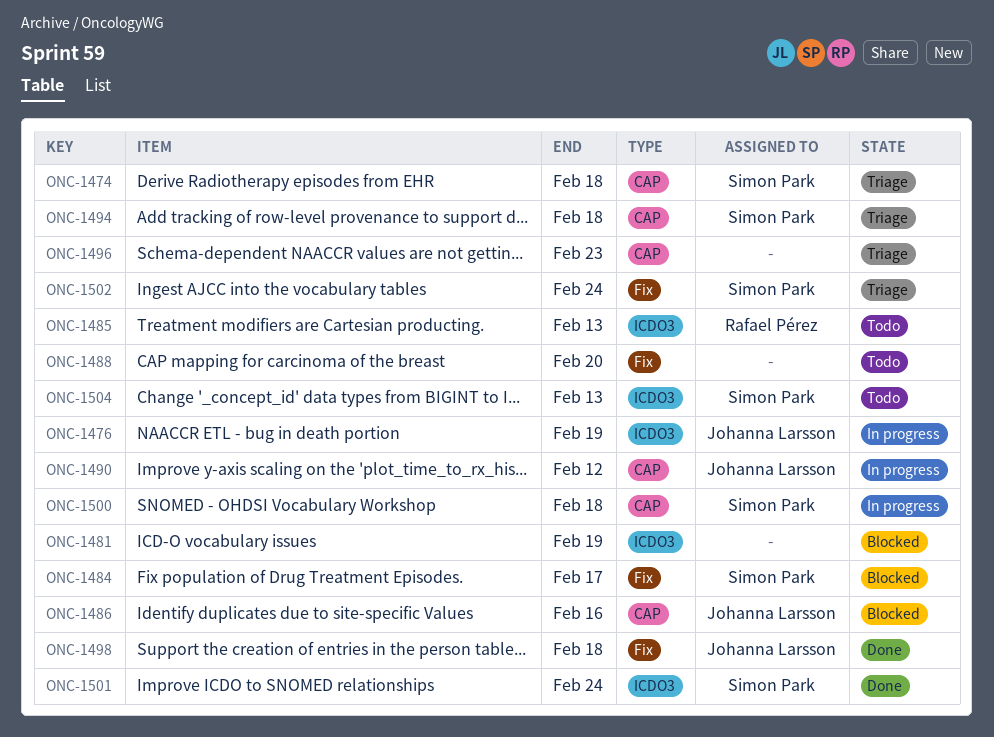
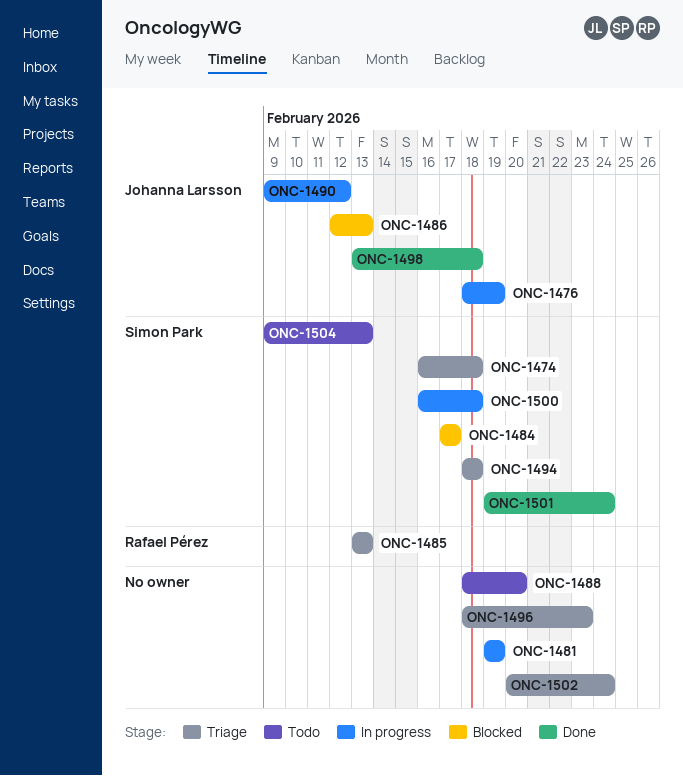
ONC-1481, status: Blocked -> In progress
ONC-1485, status: Todo -> Triage
ONC-1486, due: Feb 16 -> Feb 13
ONC-1502, owner: Simon Park -> none

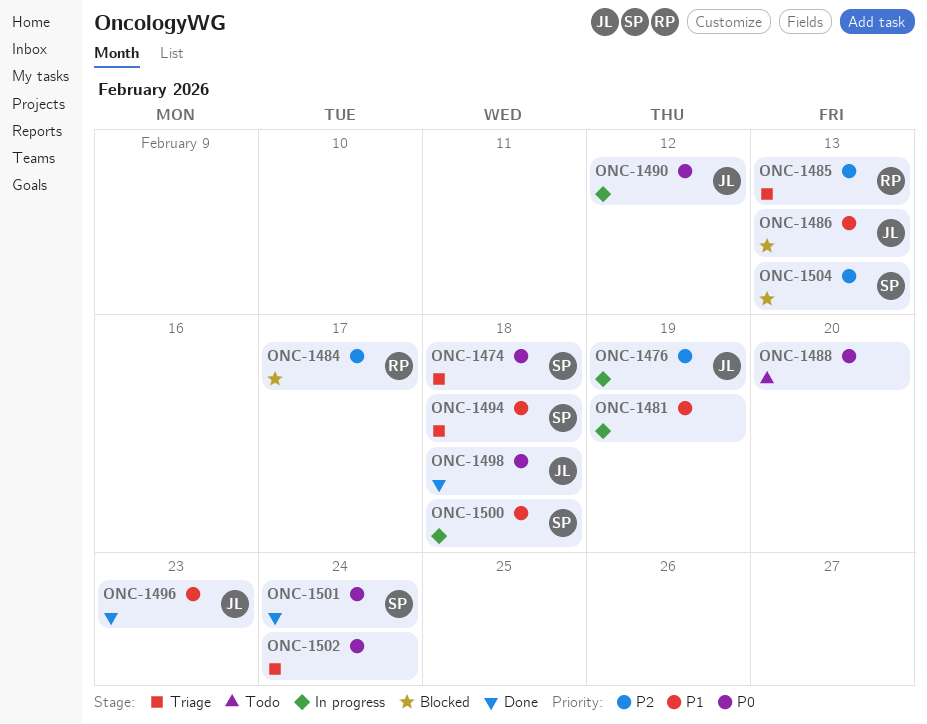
ONC-1484, owner: Simon Park -> Rafael Pérez
ONC-1496, status: Triage -> Done
ONC-1496, owner: none -> Johanna Larsson
ONC-1504, status: Todo -> Blocked

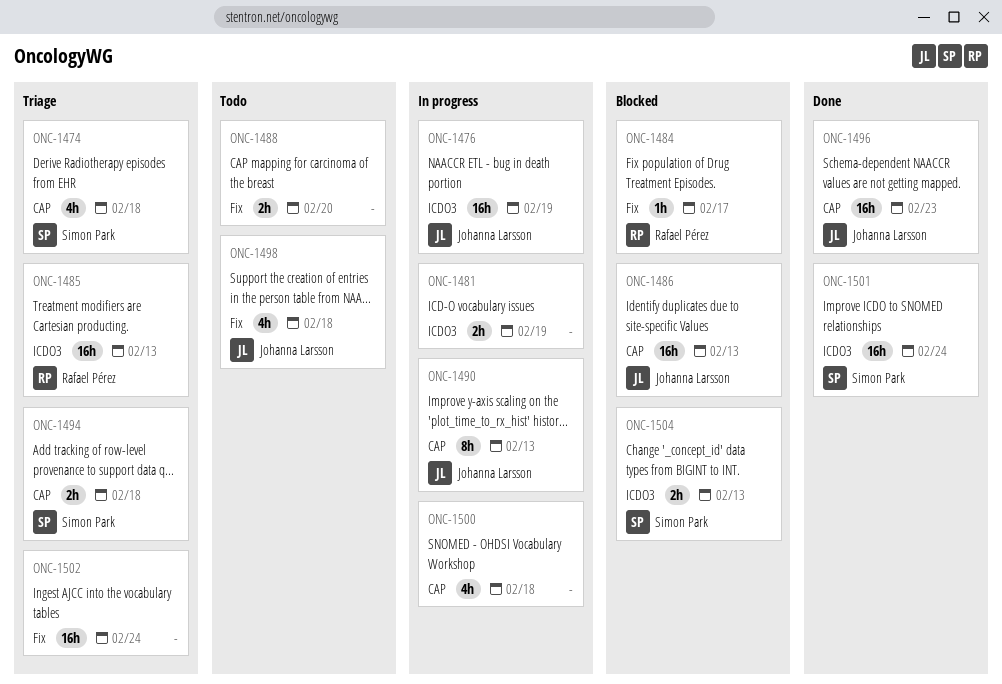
ONC-1490, due: Feb 12 -> Feb 13
ONC-1498, status: Done -> Todo
ONC-1500, owner: Simon Park -> none

